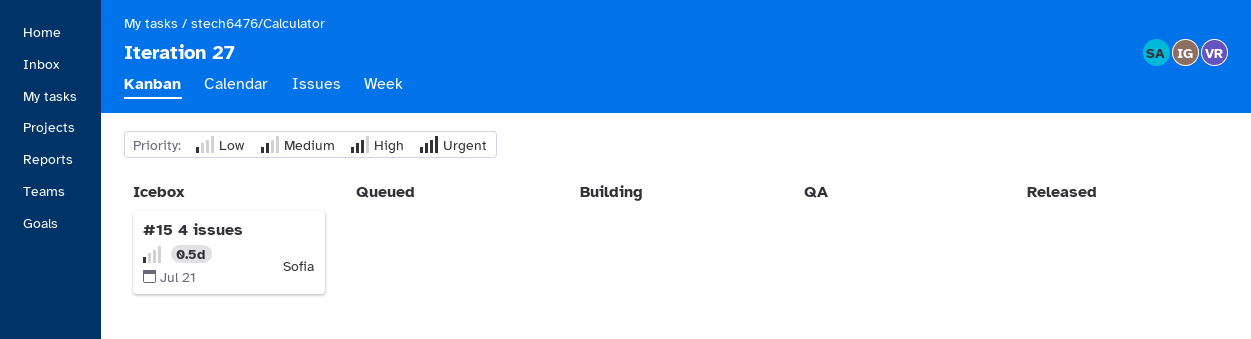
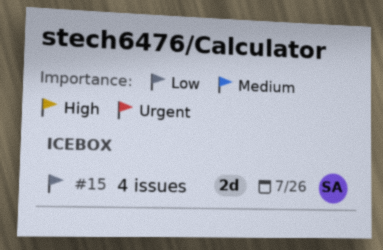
#15, estimate: 0.5d -> 2d
#15, due: Jul 21 -> Jul 26

